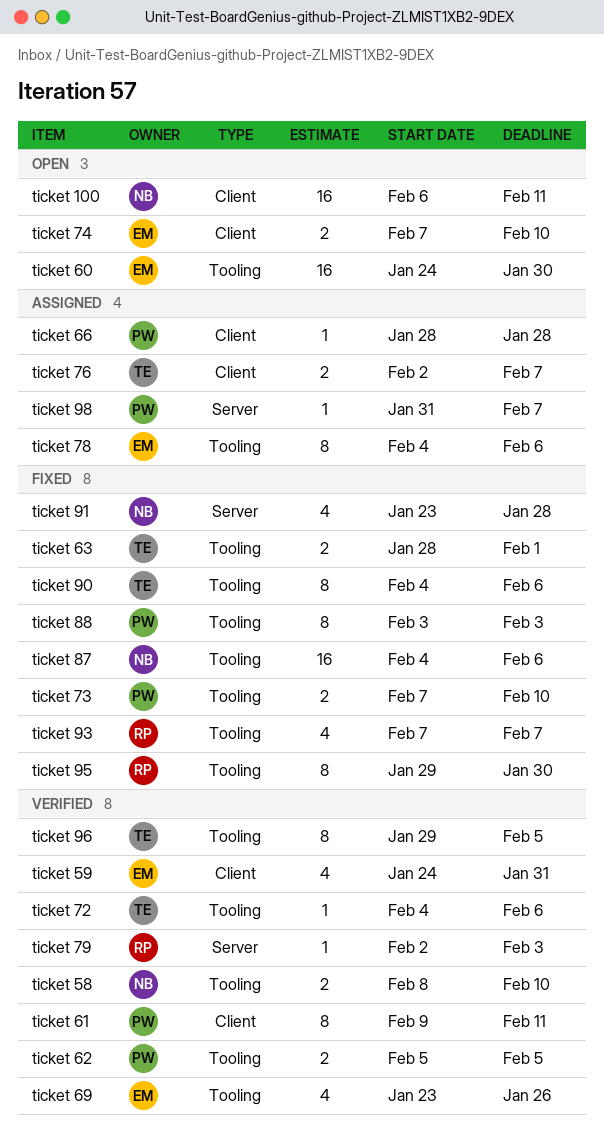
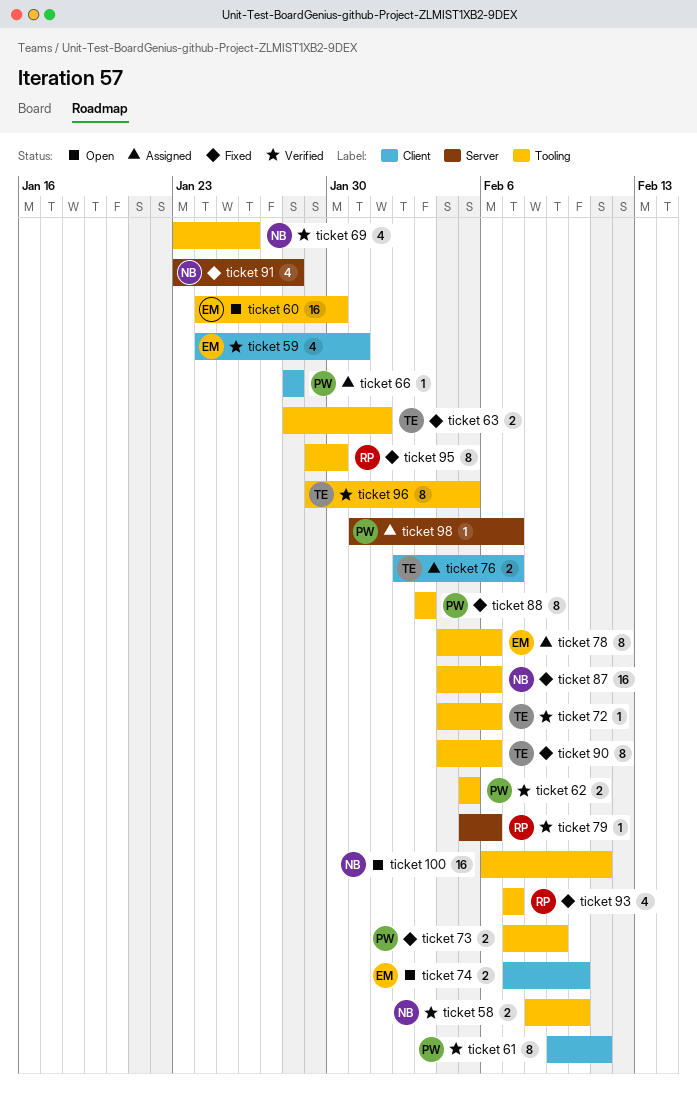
ticket 100, label: Client -> Tooling
ticket 69, owner: EM -> NB
ticket 73, due: Feb 10 -> Feb 9
ticket 79, start: Feb 2 -> Feb 5
ticket 79, due: Feb 3 -> Feb 6

